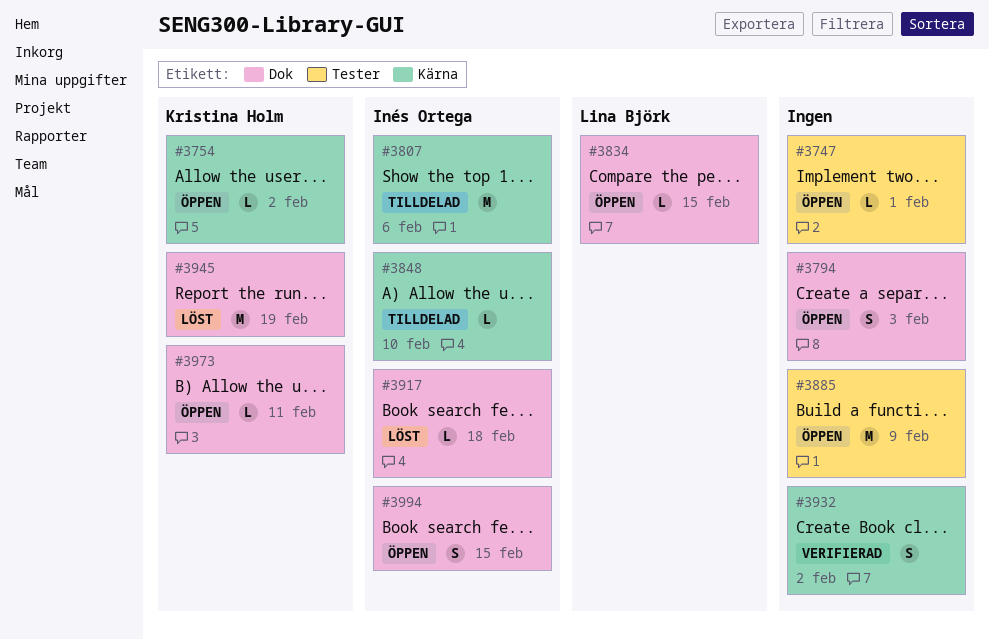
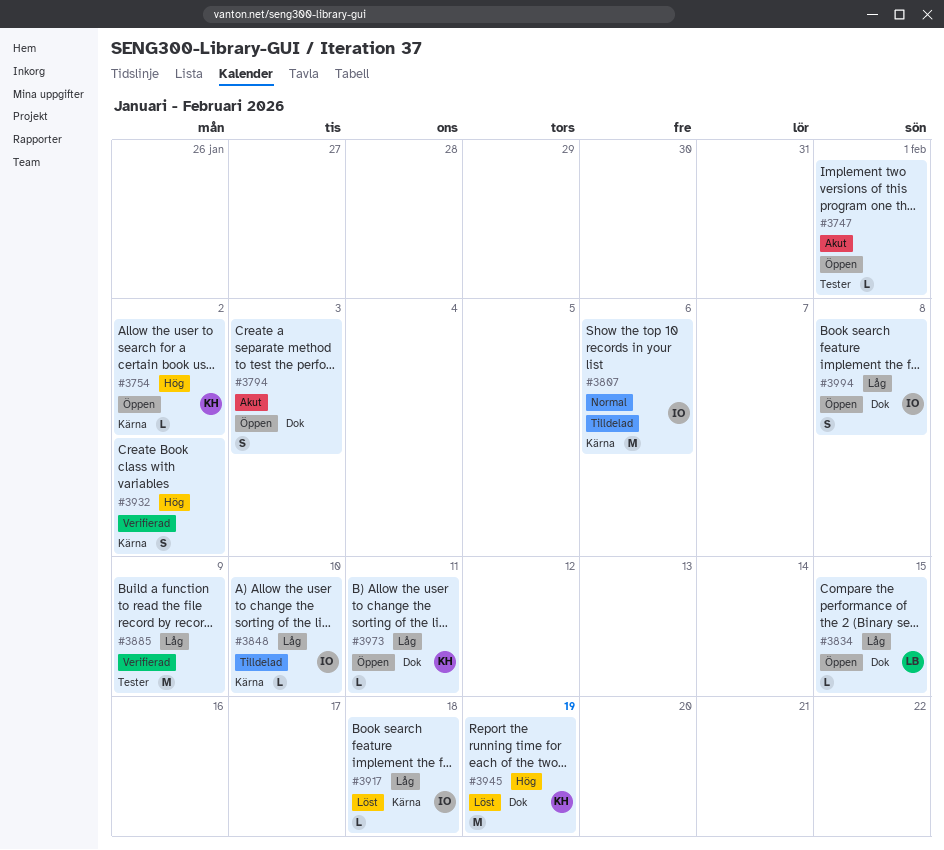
#3885, status: Öppen -> Verifierad
#3917, label: Dok -> Kärna
#3994, due: Feb 15 -> Feb 8

